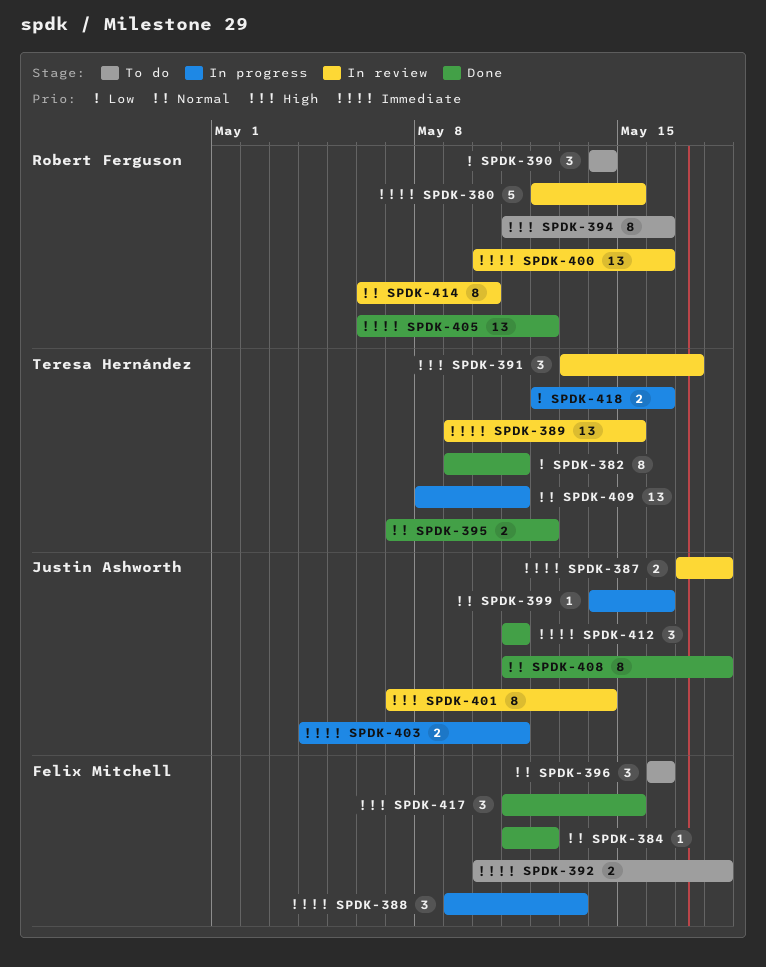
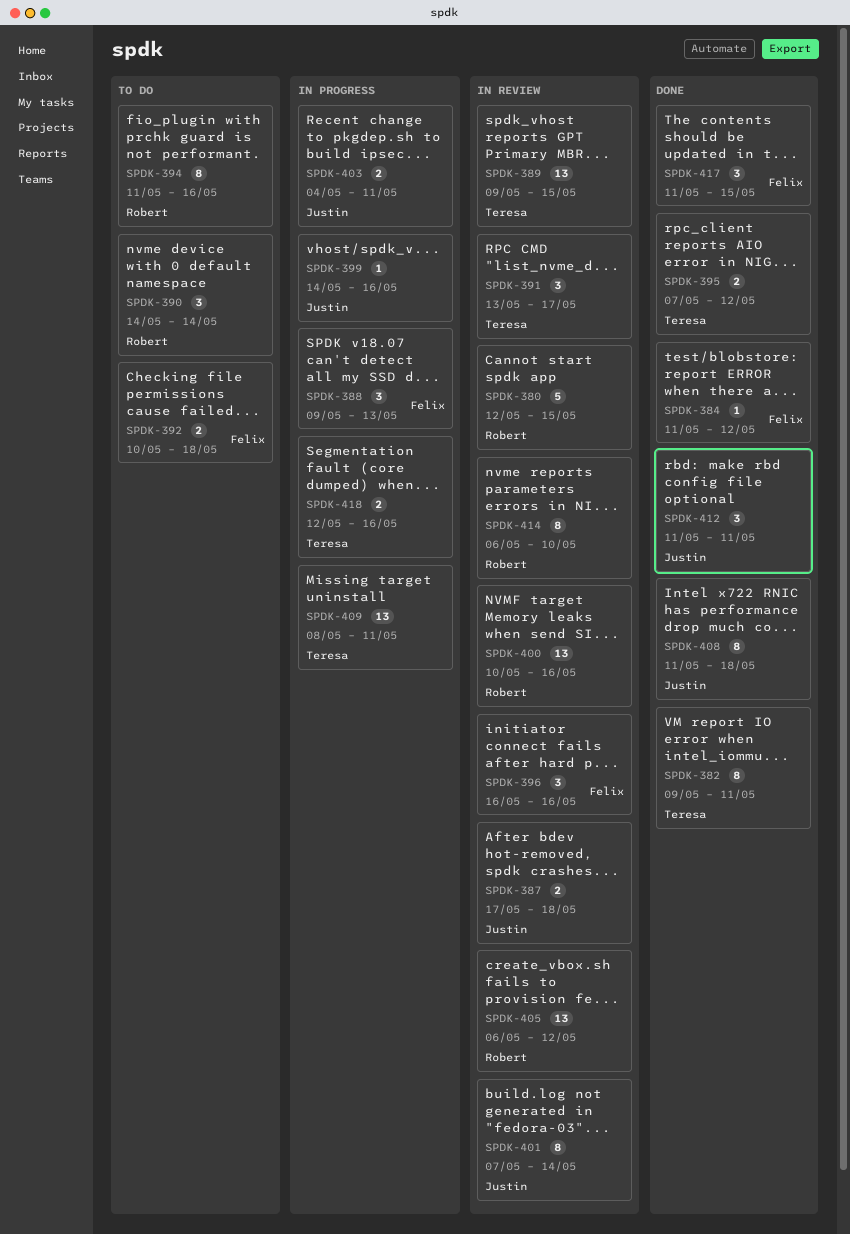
SPDK-396, status: To do -> In review
SPDK-405, status: Done -> In review

